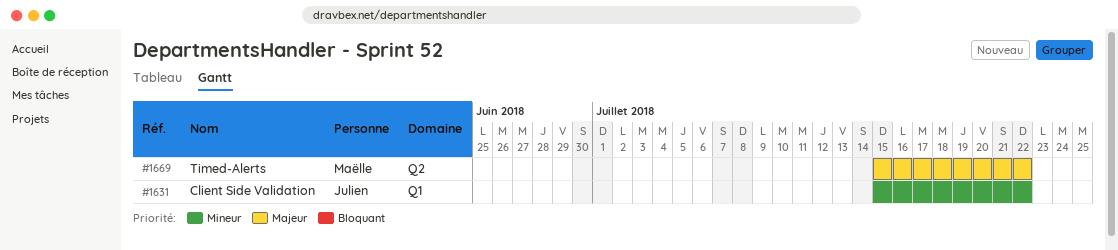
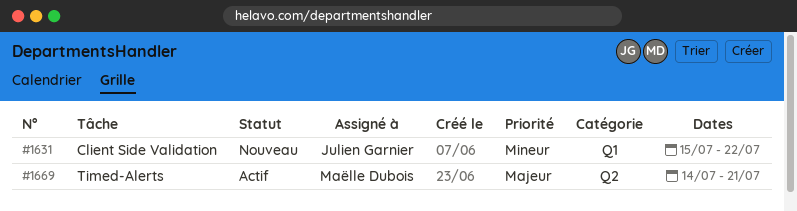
#1669, start: Jul 15 -> Jul 14
#1669, due: Jul 22 -> Jul 21

